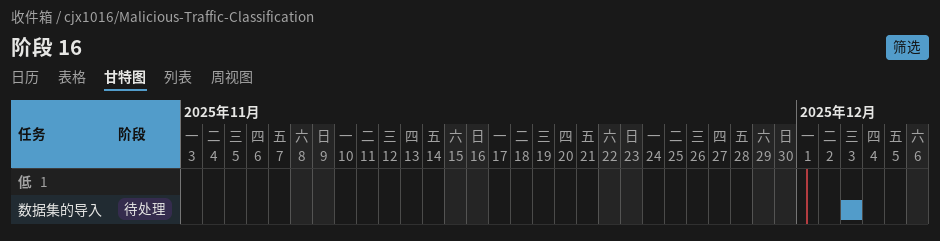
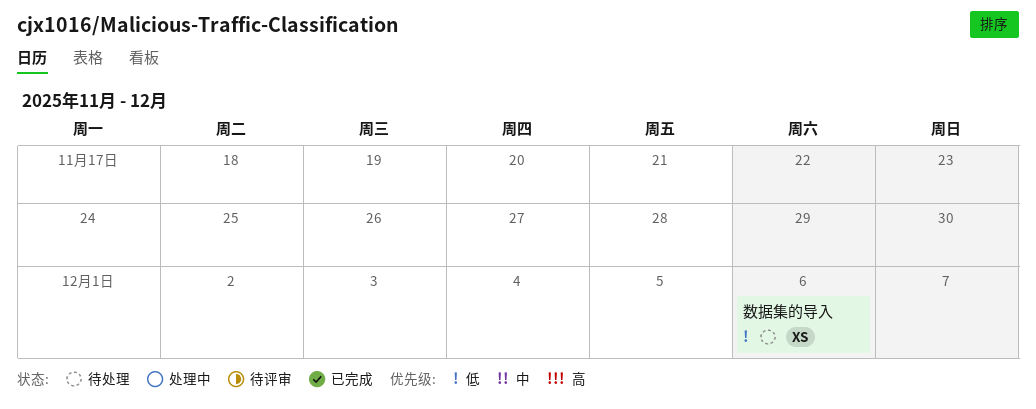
数据集的导入, due: Dec 3 -> Dec 6

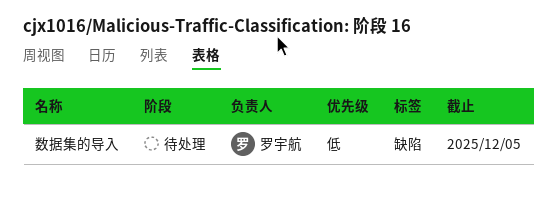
数据集的导入, due: Dec 6 -> Dec 5

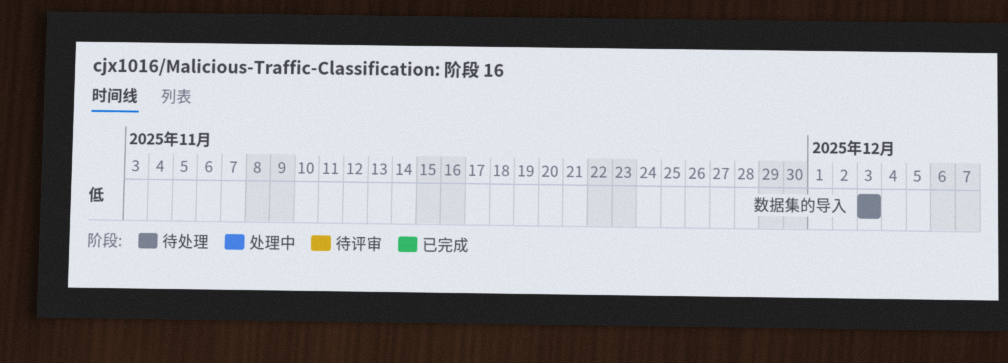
数据集的导入, due: Dec 5 -> Dec 3

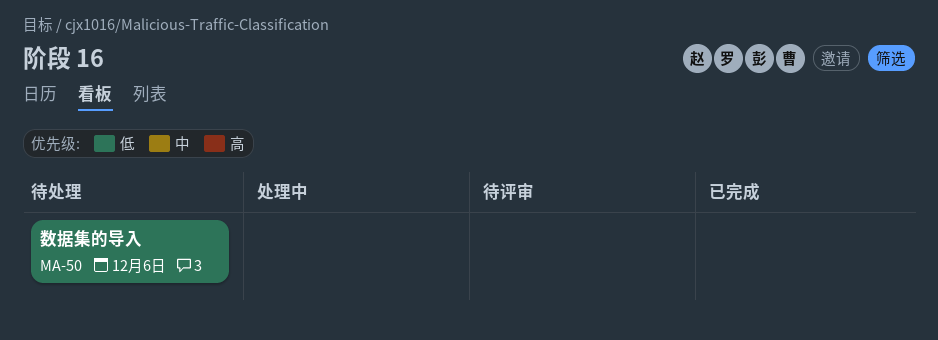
数据集的导入, due: Dec 3 -> Dec 6

